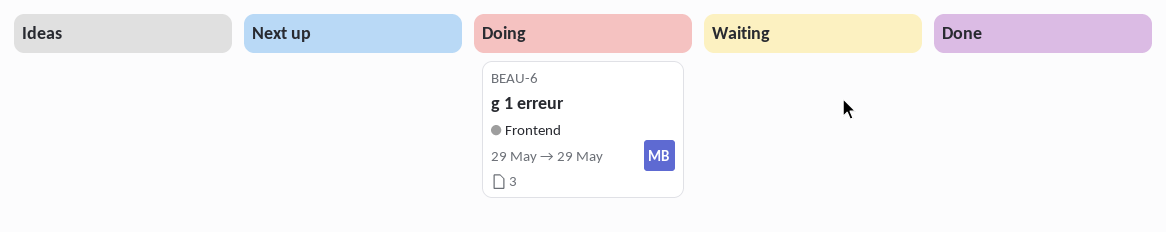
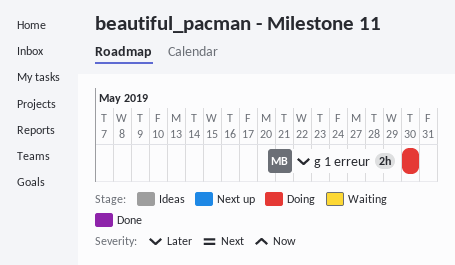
g 1 erreur, start: May 29 -> May 30
g 1 erreur, due: May 29 -> May 30

